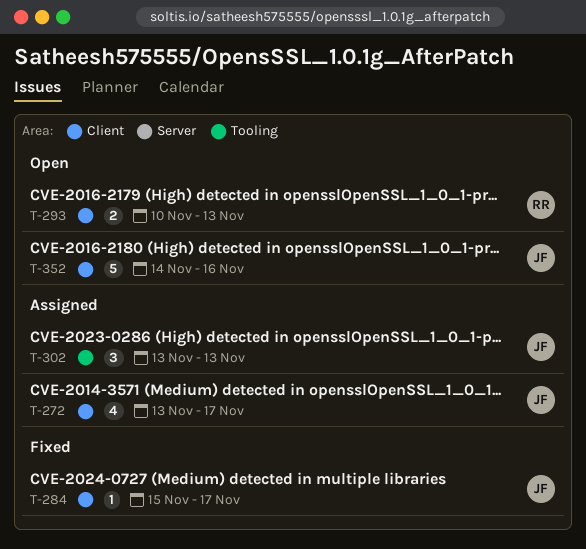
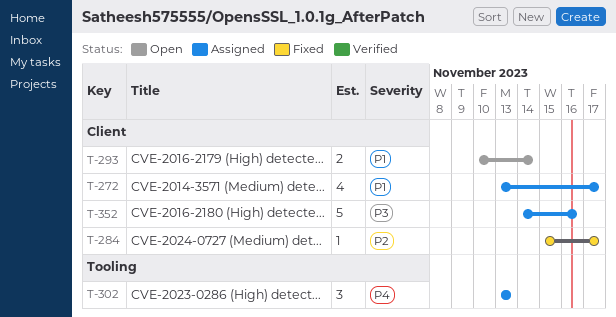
T-293, due: Nov 13 -> Nov 14
T-352, status: Open -> Assigned

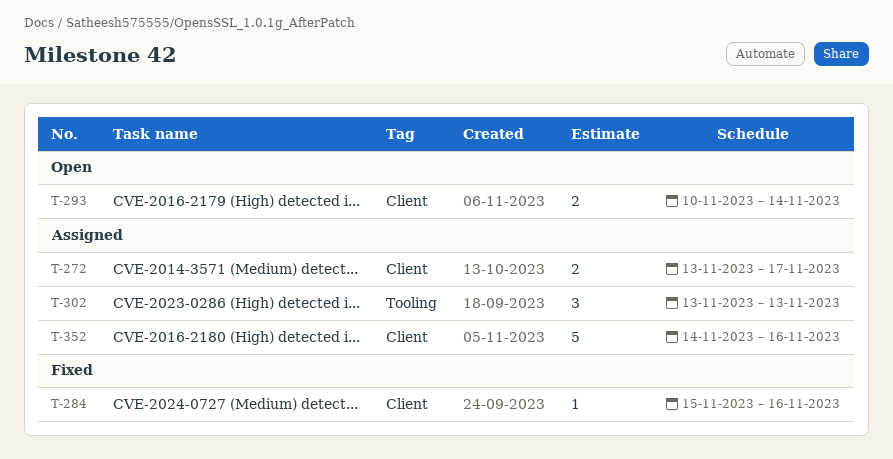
T-272, estimate: 4 -> 2
T-284, due: Nov 17 -> Nov 16

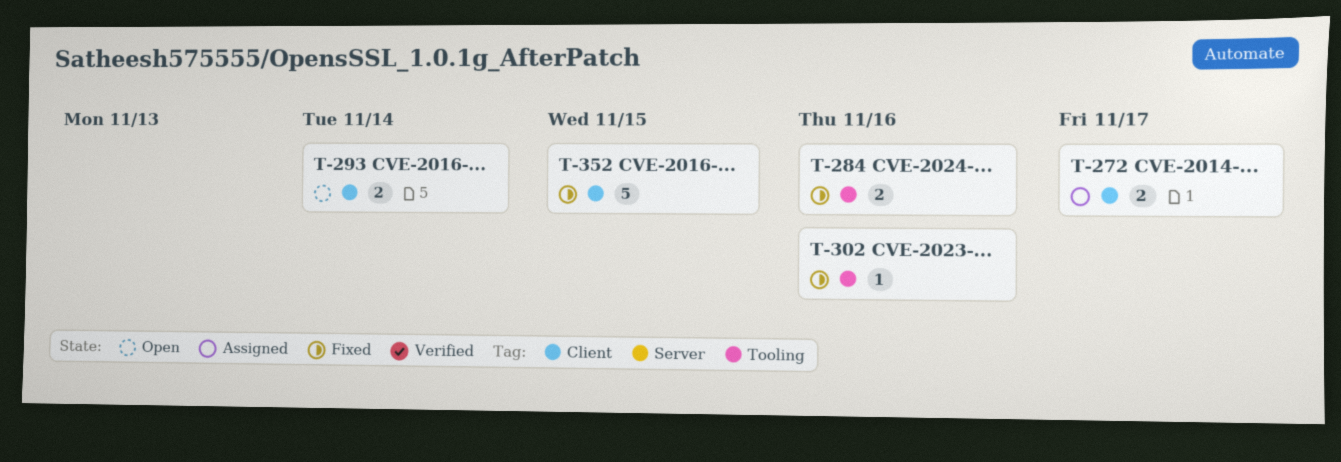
T-284, label: Client -> Tooling
T-284, estimate: 1 -> 2
T-302, status: Assigned -> Fixed
T-302, estimate: 3 -> 1
T-302, due: Nov 13 -> Nov 16
T-352, status: Assigned -> Fixed
T-352, due: Nov 16 -> Nov 15

